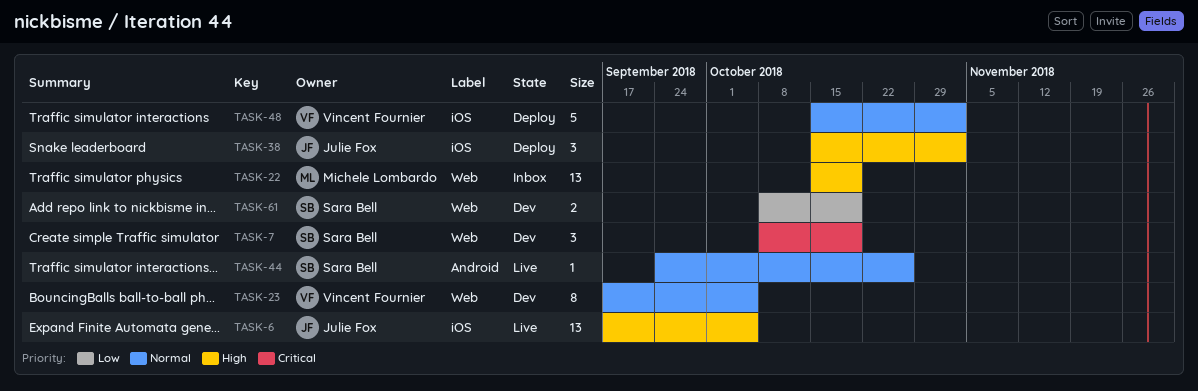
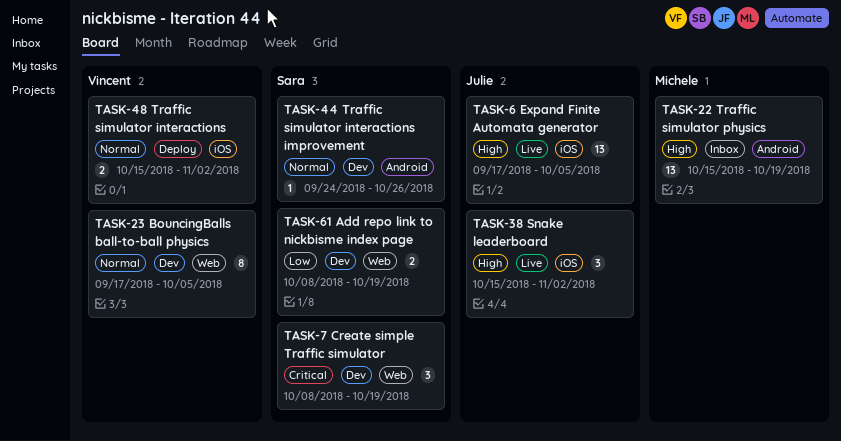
TASK-22, label: Web -> Android
TASK-38, status: Deploy -> Live
TASK-44, status: Live -> Dev
TASK-48, estimate: 5 -> 2

